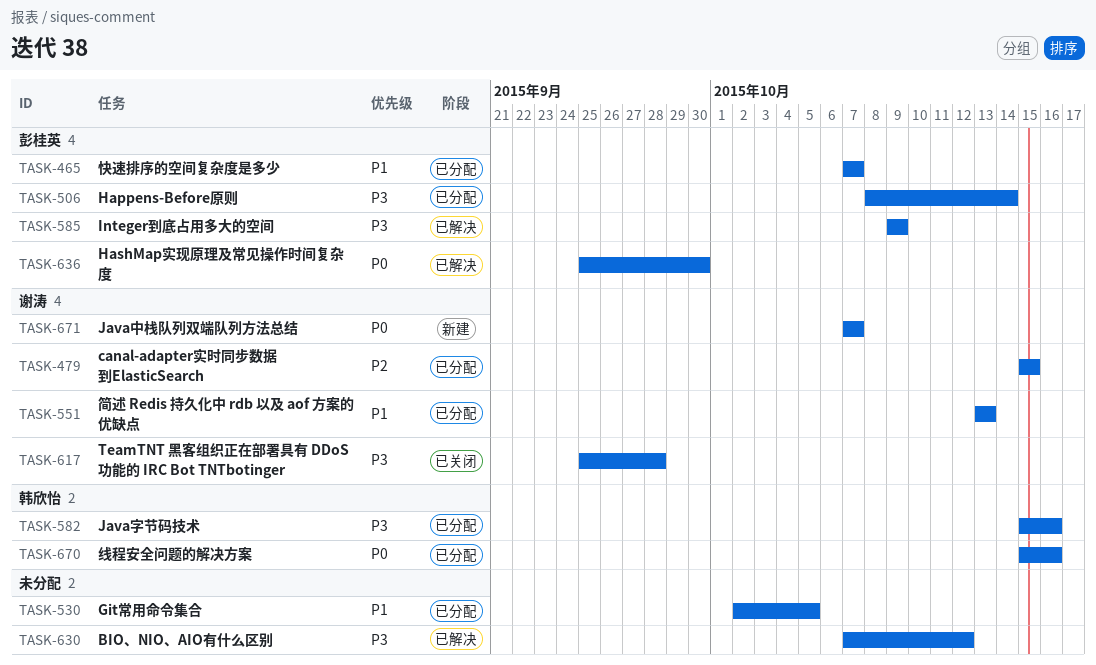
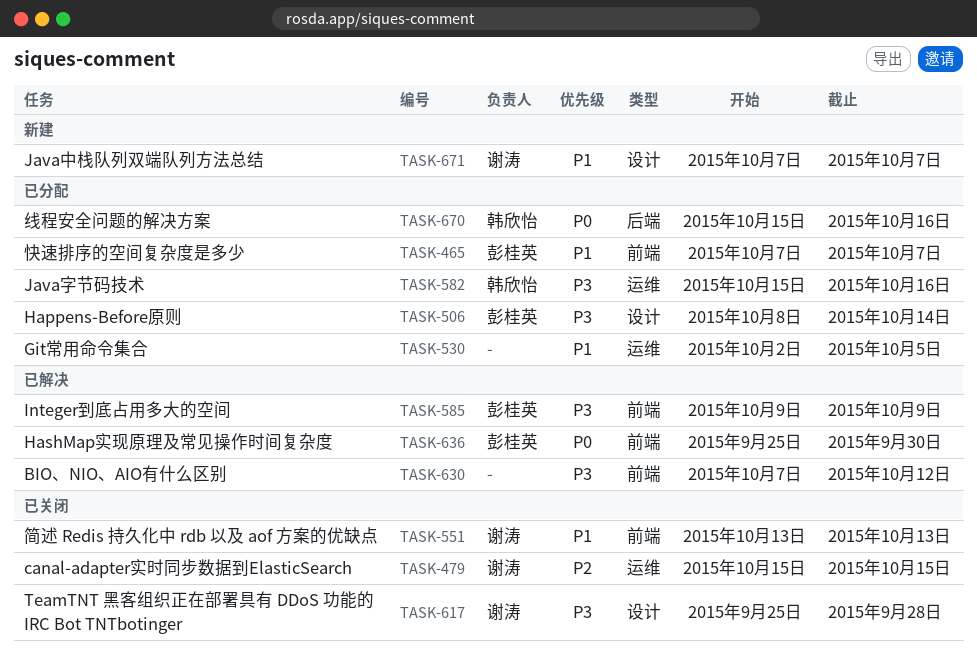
TASK-479, status: 已分配 -> 已关闭
TASK-551, status: 已分配 -> 已关闭
TASK-671, priority: P0 -> P1

